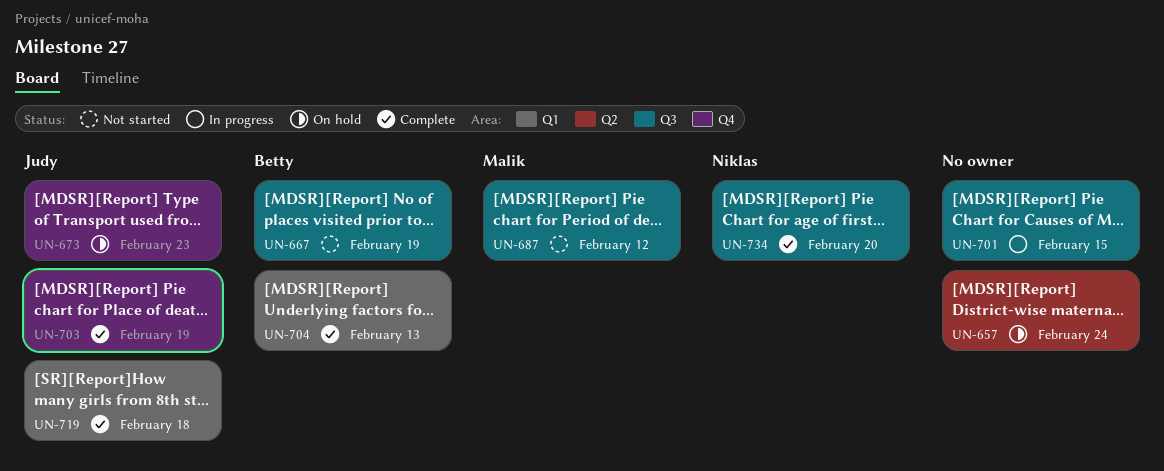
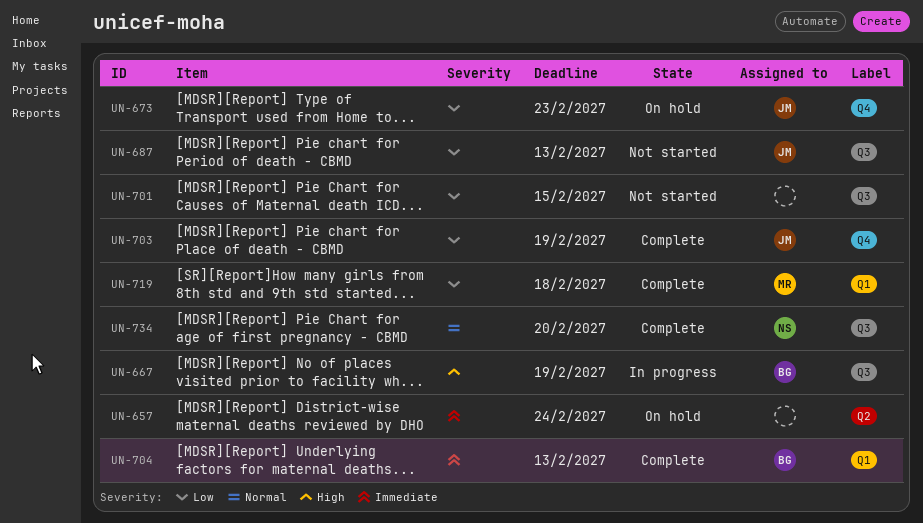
UN-667, status: Not started -> In progress
UN-687, owner: Malik -> Judy
UN-687, due: Feb 12 -> Feb 13
UN-701, status: In progress -> Not started
UN-719, owner: Judy -> Malik

